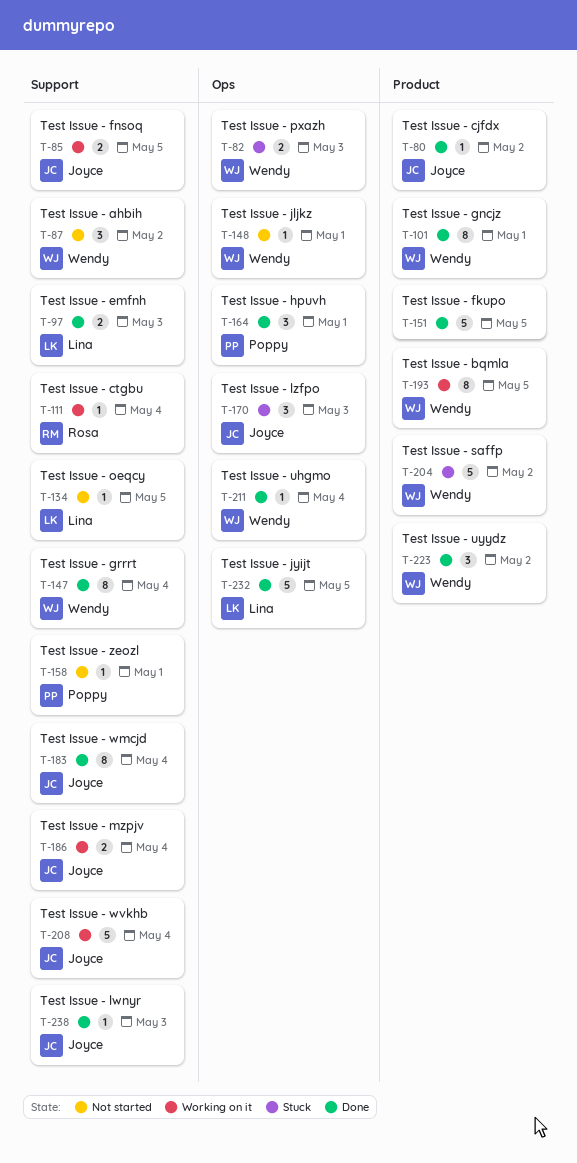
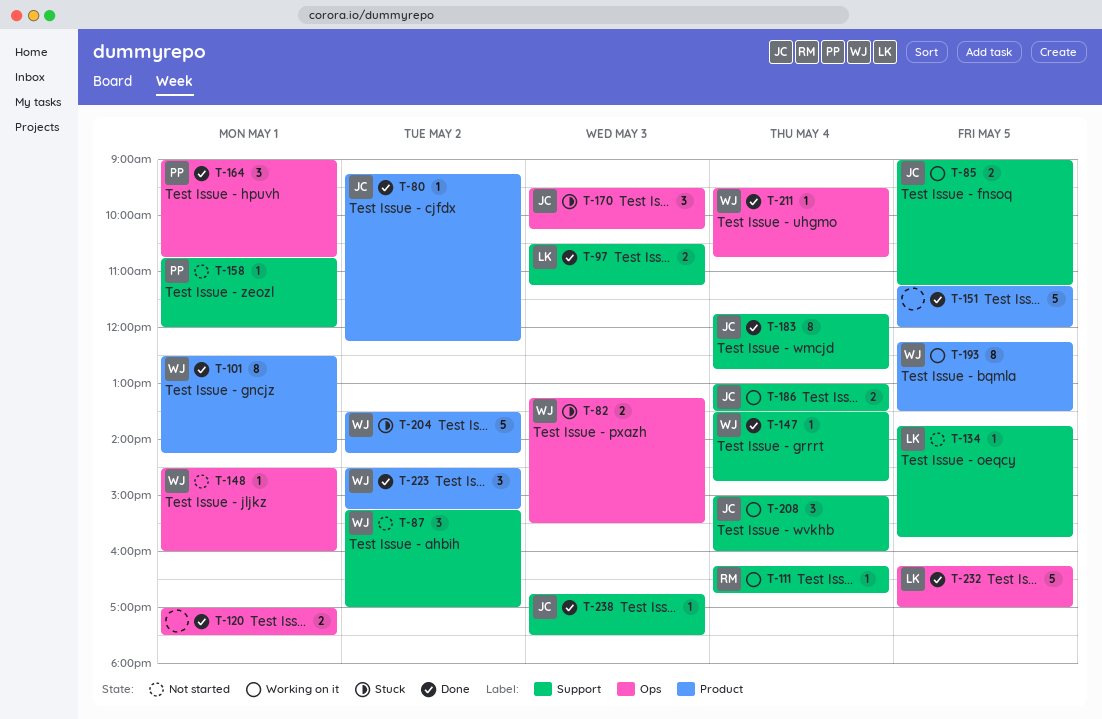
T-120: none -> present
T-147, estimate: 8 -> 1
T-208, estimate: 5 -> 3

